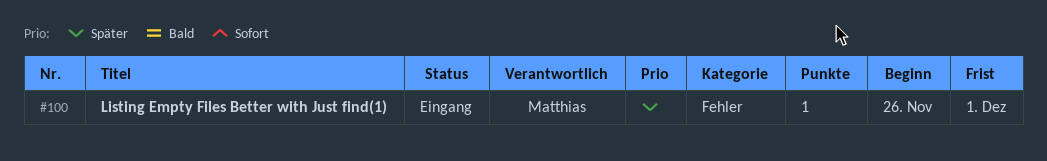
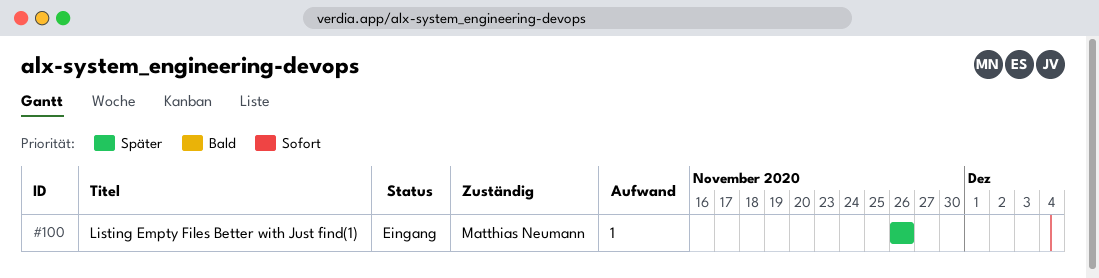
#100, due: Dec 1 -> Nov 26

